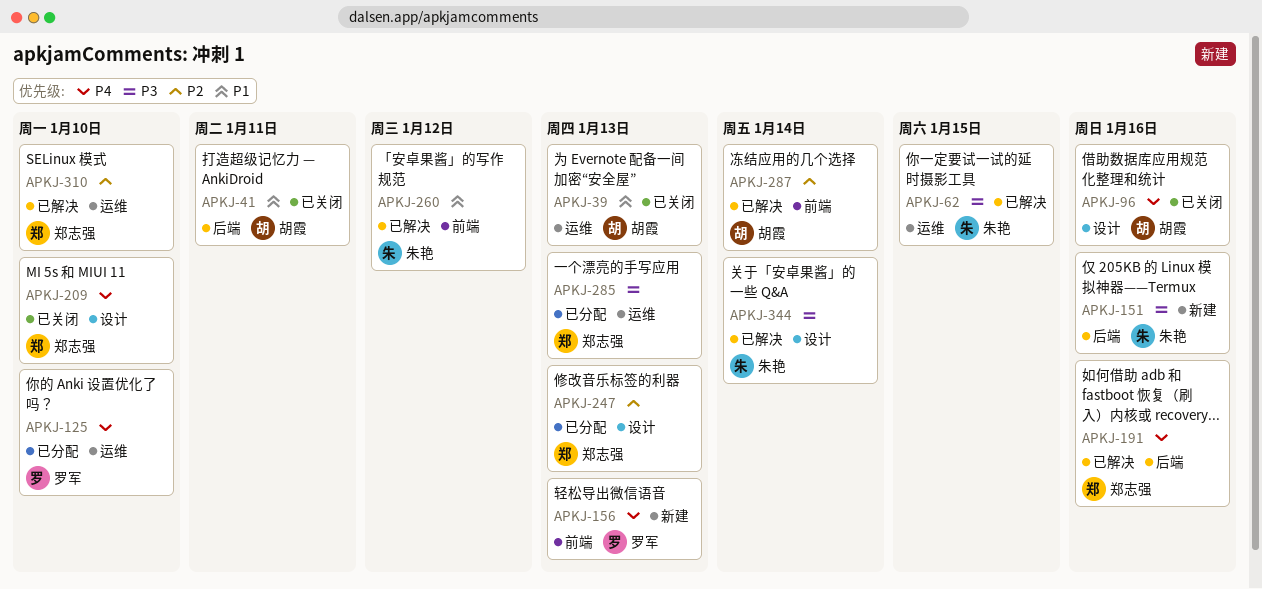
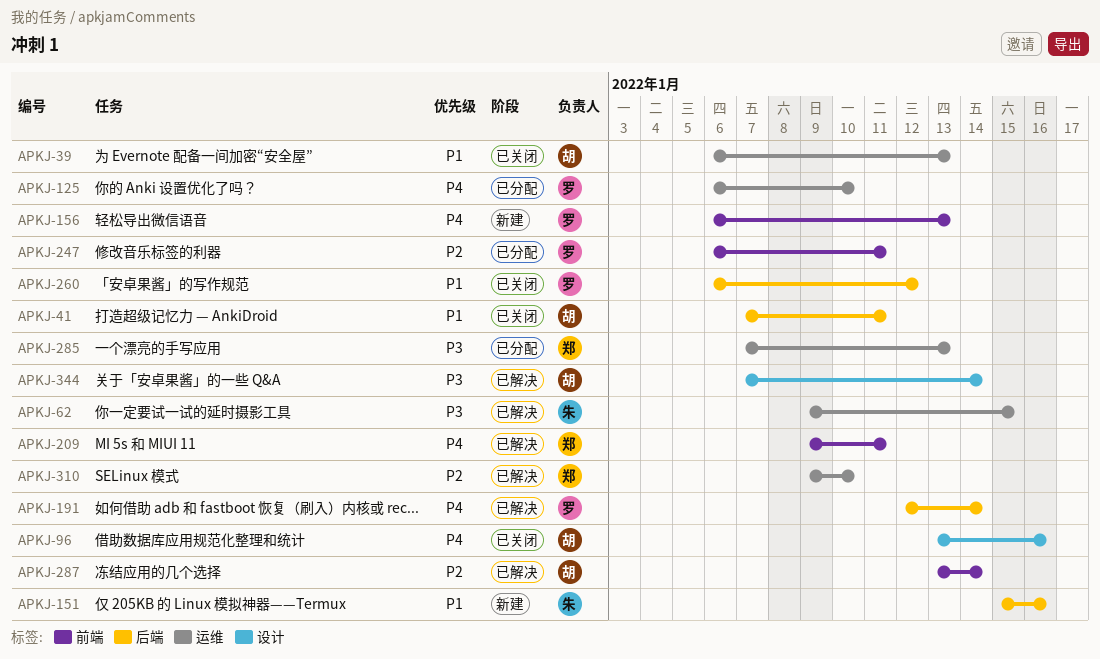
APKJ-151, priority: P3 -> P1
APKJ-191, owner: 郑志强 -> 罗军
APKJ-191, due: Jan 16 -> Jan 14
APKJ-209, status: 已关闭 -> 已解决
APKJ-209, label: 设计 -> 前端
APKJ-209, due: Jan 10 -> Jan 11
APKJ-247, owner: 郑志强 -> 罗军
APKJ-247, label: 设计 -> 前端
APKJ-247, due: Jan 13 -> Jan 11
APKJ-260, status: 已解决 -> 已关闭
APKJ-260, owner: 朱艳 -> 罗军
APKJ-260, label: 前端 -> 后端
APKJ-344, owner: 朱艳 -> 胡霞

